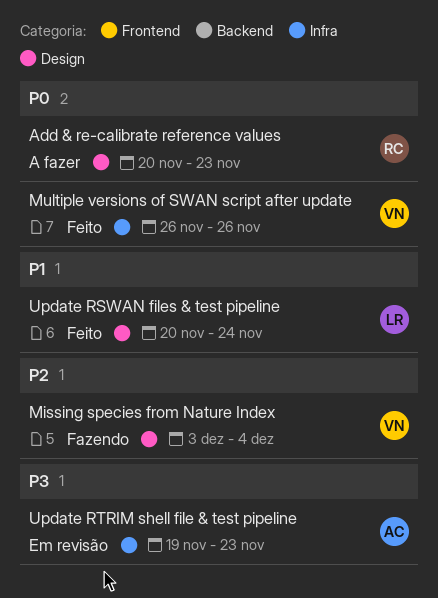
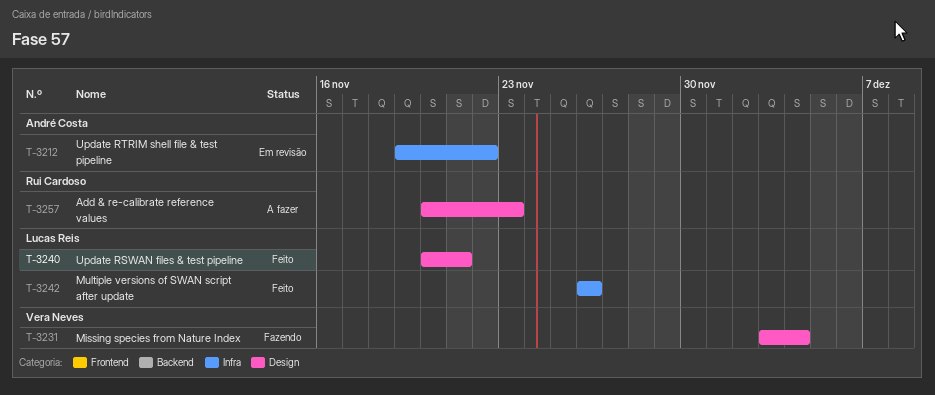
Multiple versions of SWAN script after update, owner: Vera Neves -> Lucas Reis
Update RSWAN files & test pipeline, due: Nov 24 -> Nov 21
Update RTRIM shell file & test pipeline, due: Nov 23 -> Nov 22

